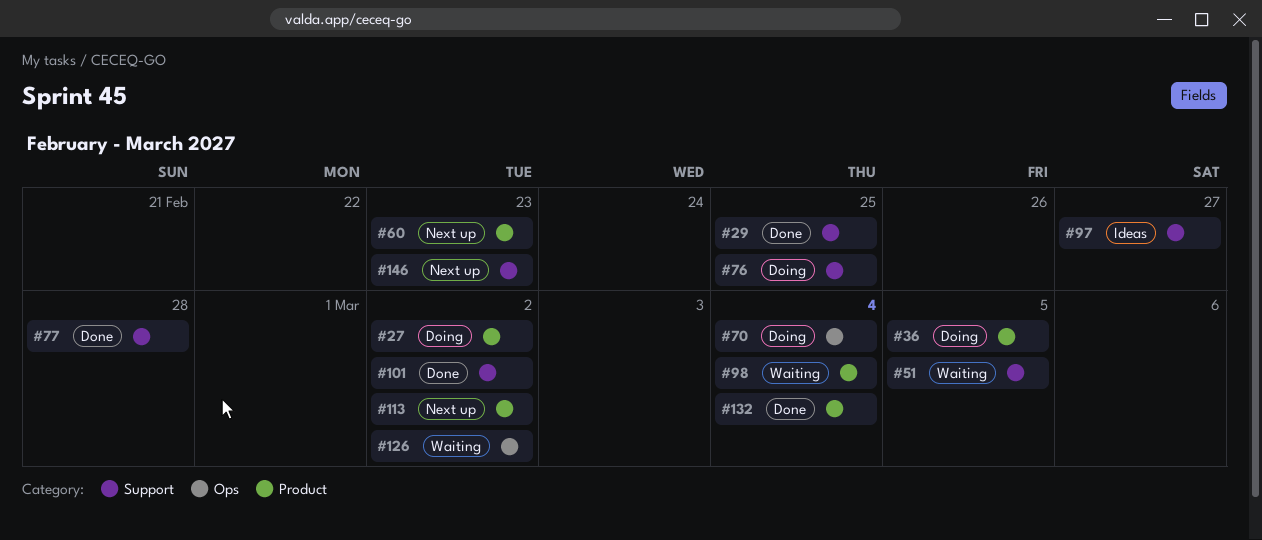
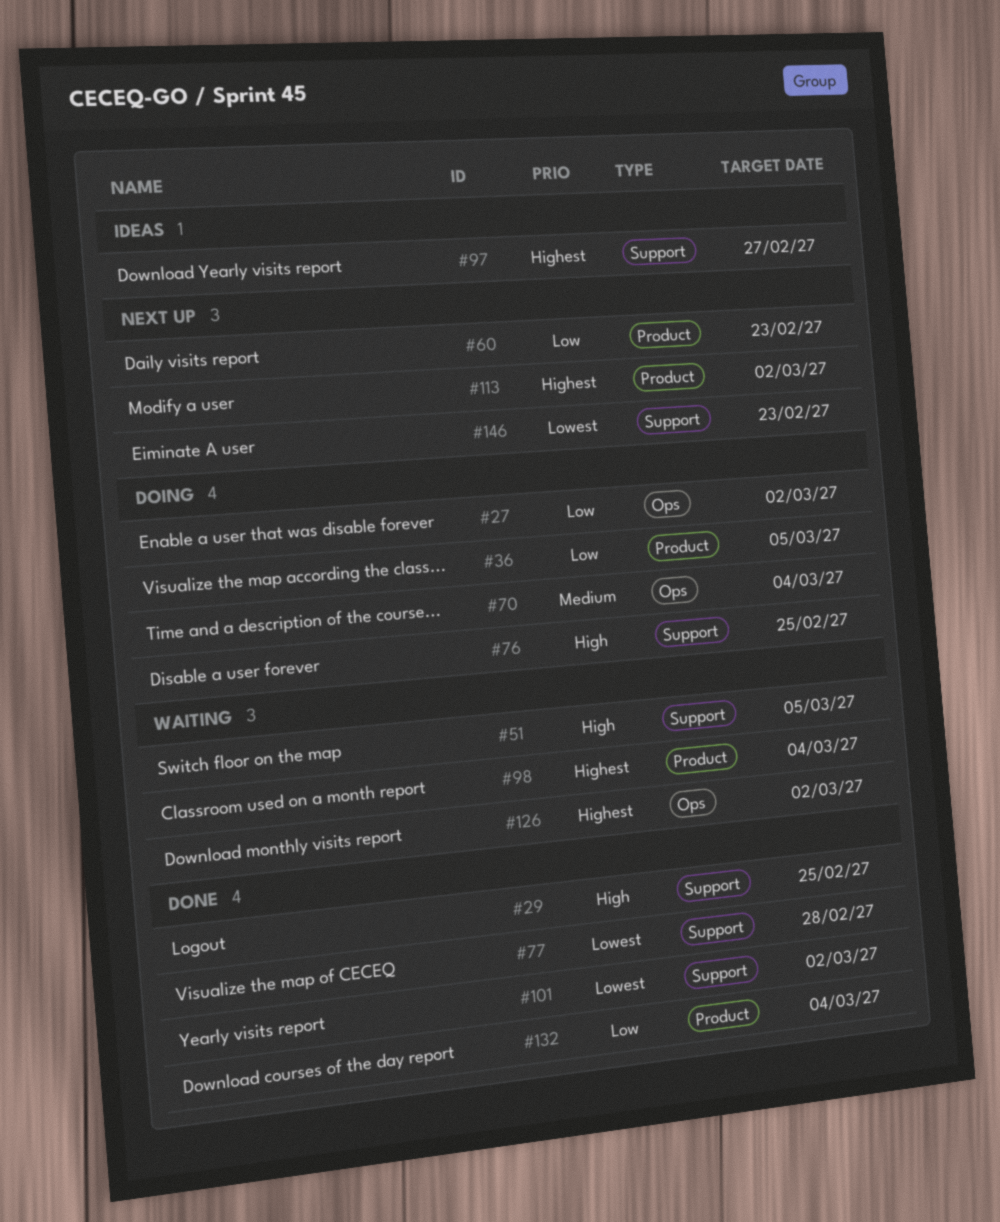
#27, label: Product -> Ops

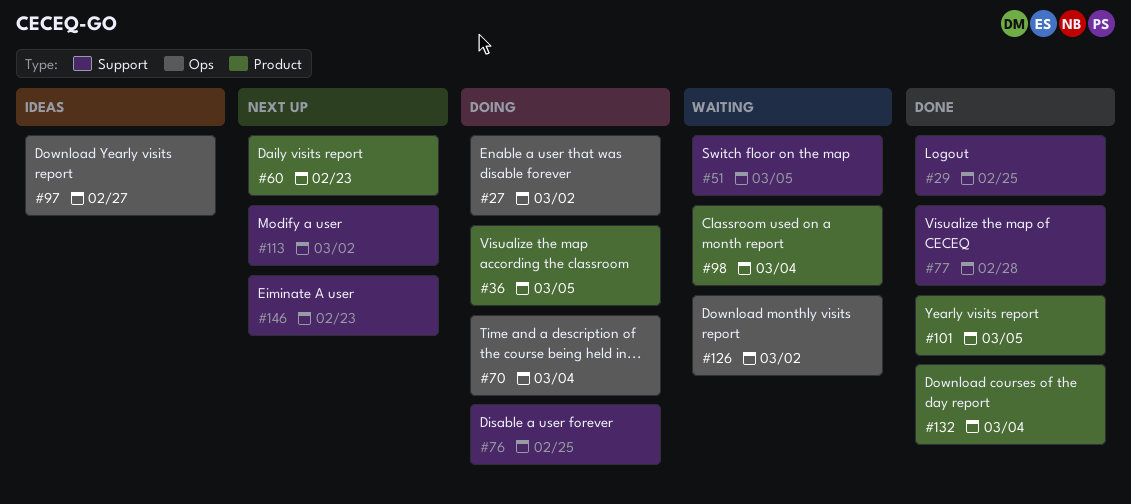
#97, label: Support -> Ops
#101, label: Support -> Product
#101, due: Mar 2 -> Mar 5
#113, label: Product -> Support

